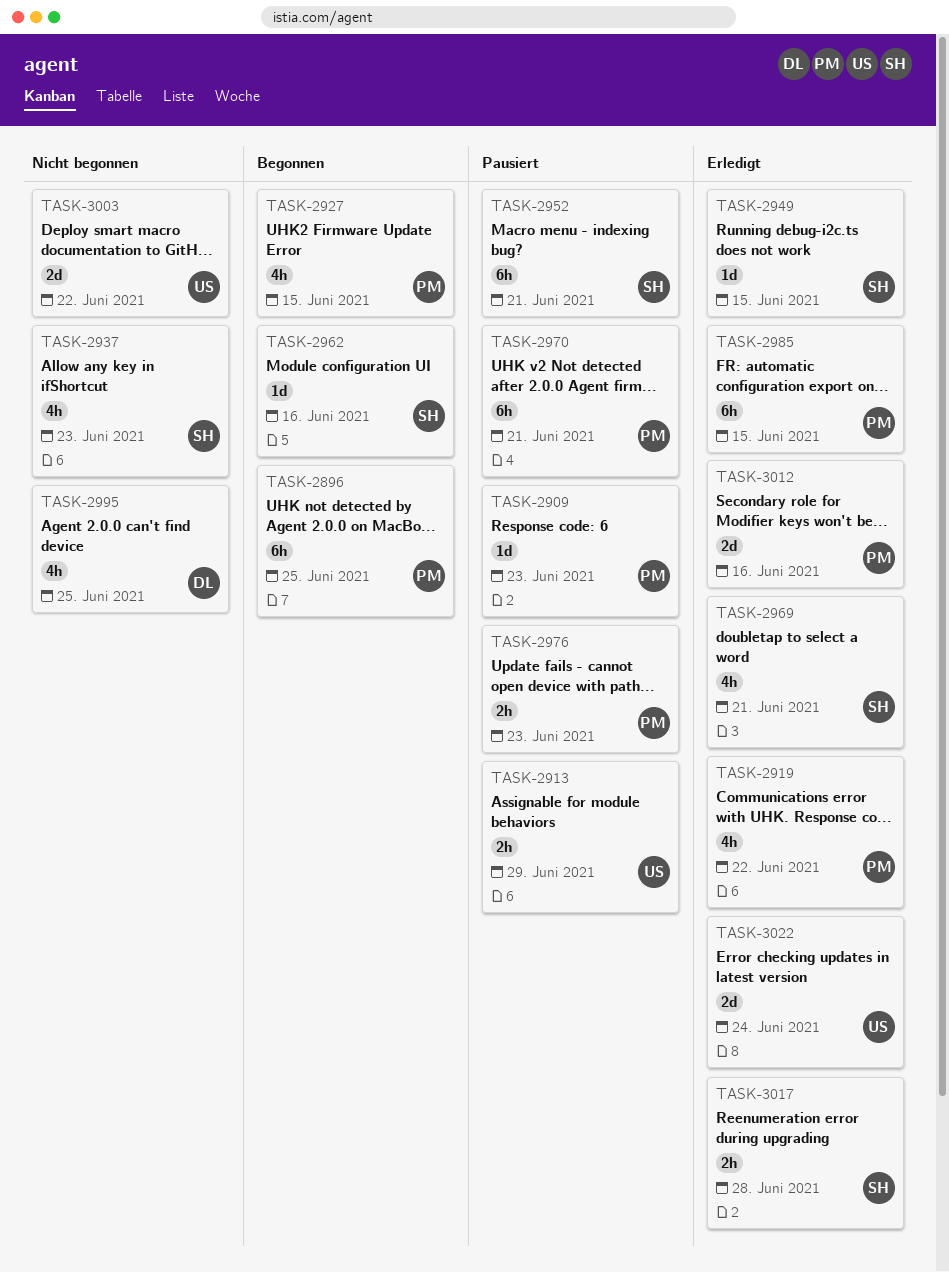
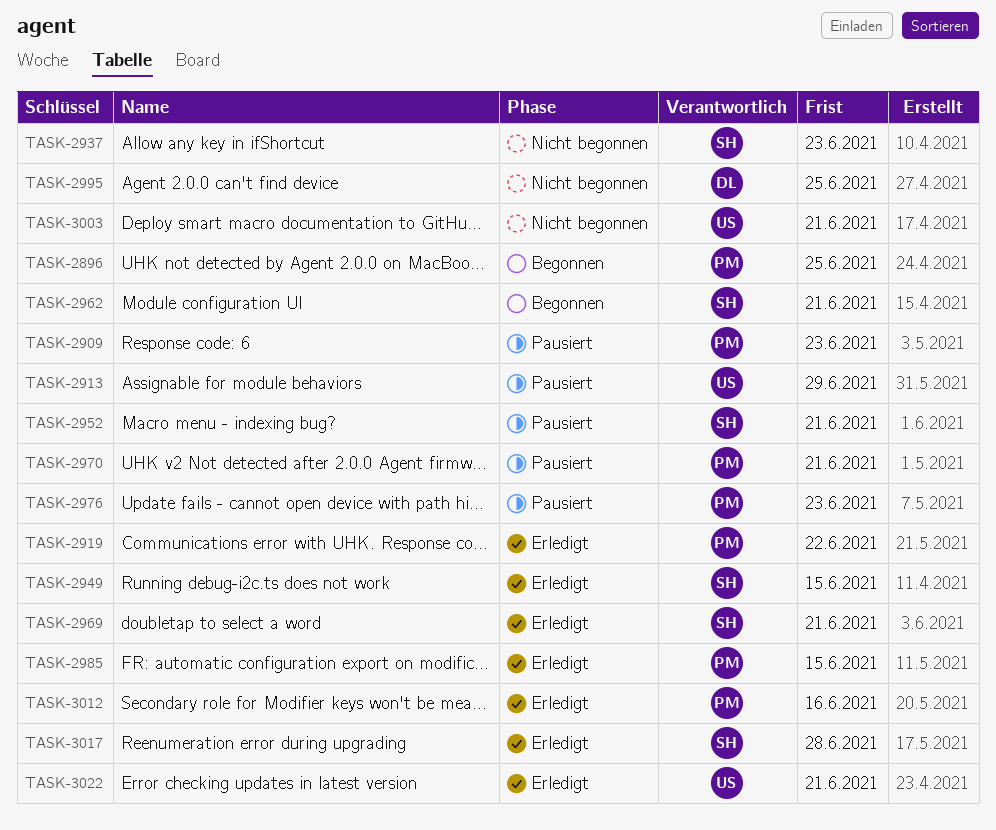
TASK-2927: present -> none
TASK-2962, due: Jun 16 -> Jun 21
TASK-3003, due: Jun 22 -> Jun 21
TASK-3022, due: Jun 24 -> Jun 21

